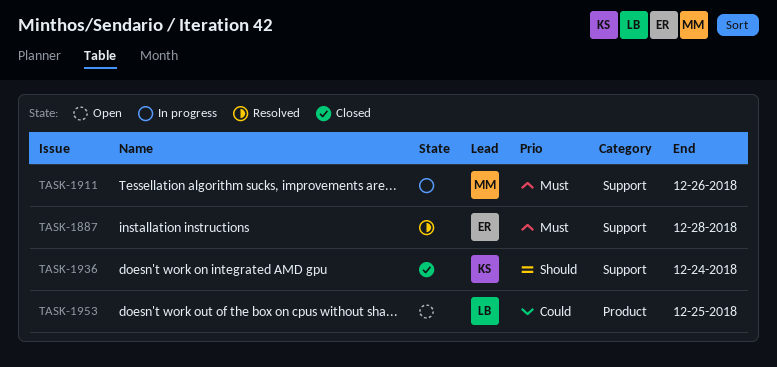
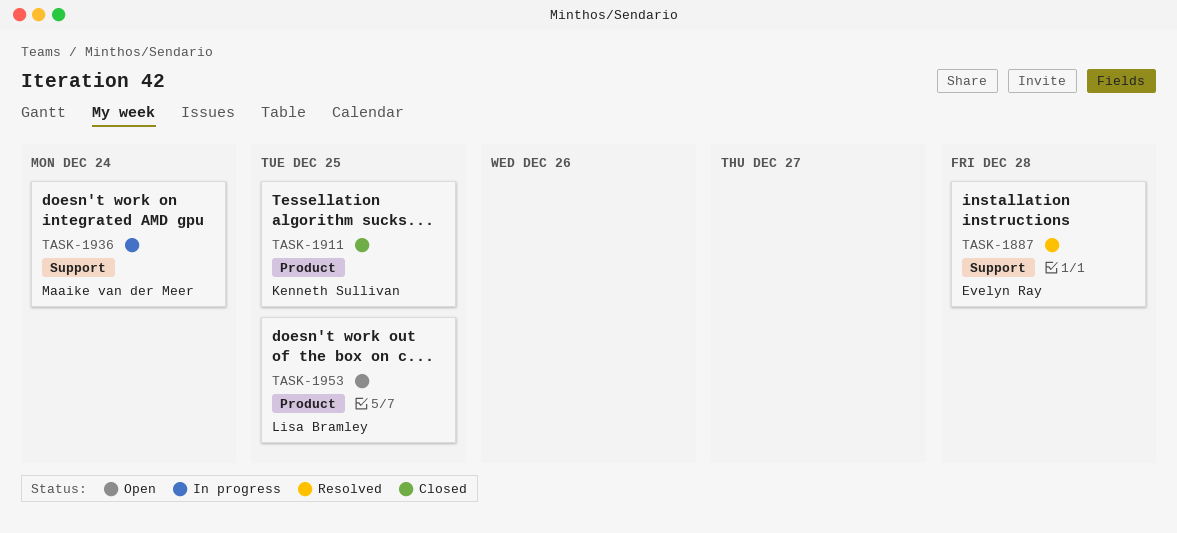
TASK-1911, status: In progress -> Closed
TASK-1911, owner: Maaike van der Meer -> Kenneth Sullivan
TASK-1911, label: Support -> Product
TASK-1911, due: Dec 26 -> Dec 25
TASK-1936, status: Closed -> In progress
TASK-1936, owner: Kenneth Sullivan -> Maaike van der Meer

